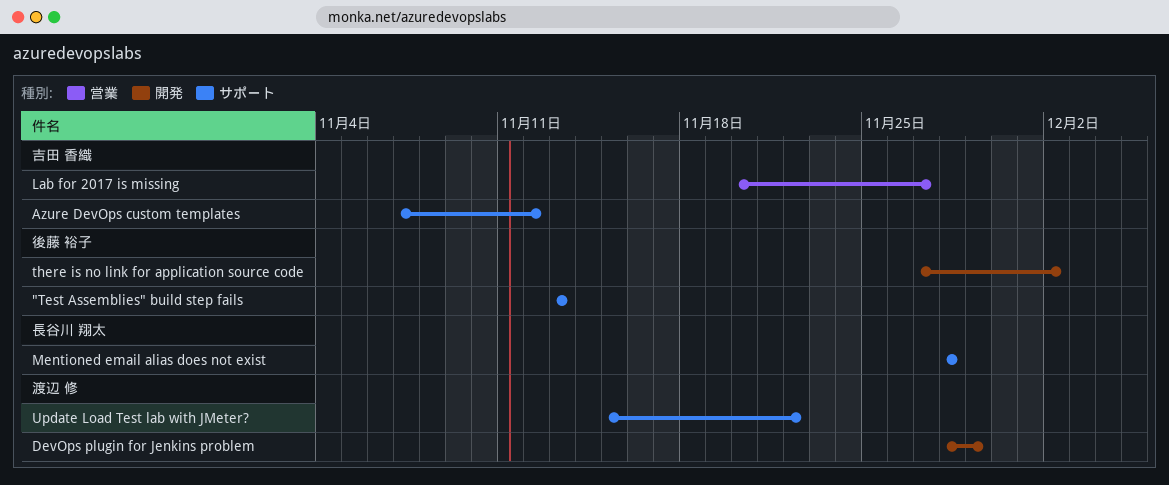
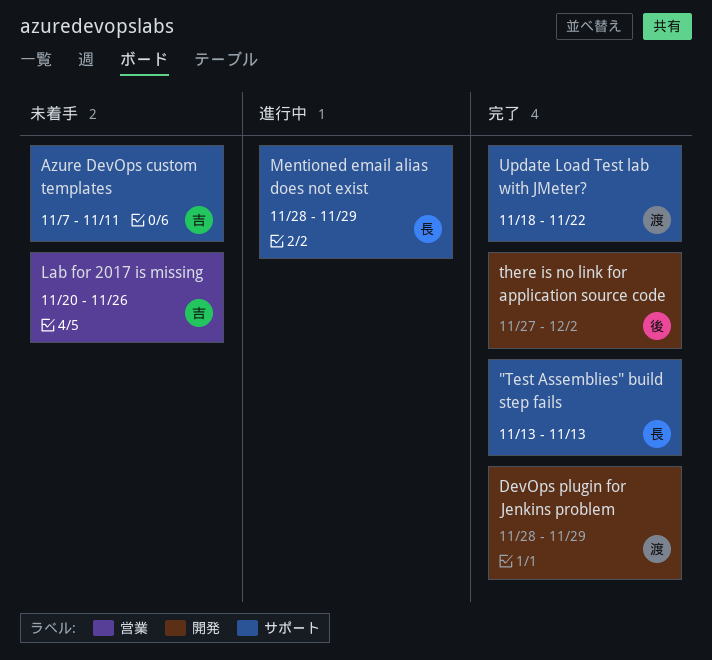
"Test Assemblies" build step fails, owner: 後藤 裕子 -> 長谷川 翔太
Azure DevOps custom templates, due: Nov 12 -> Nov 11
Lab for 2017 is missing, due: Nov 27 -> Nov 26
Mentioned email alias does not exist, due: Nov 28 -> Nov 29
Update Load Test lab with JMeter?, start: Nov 15 -> Nov 18

